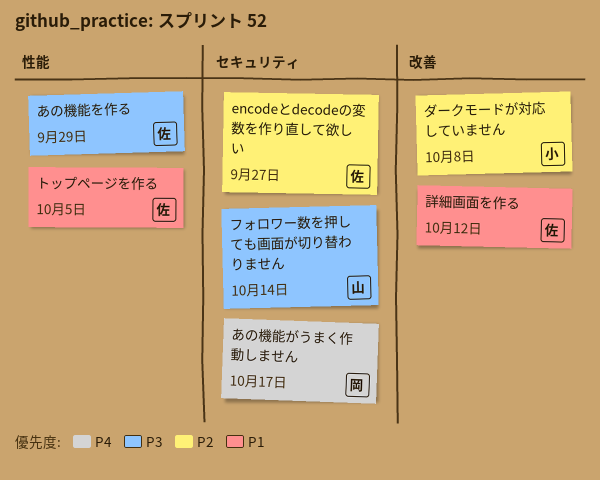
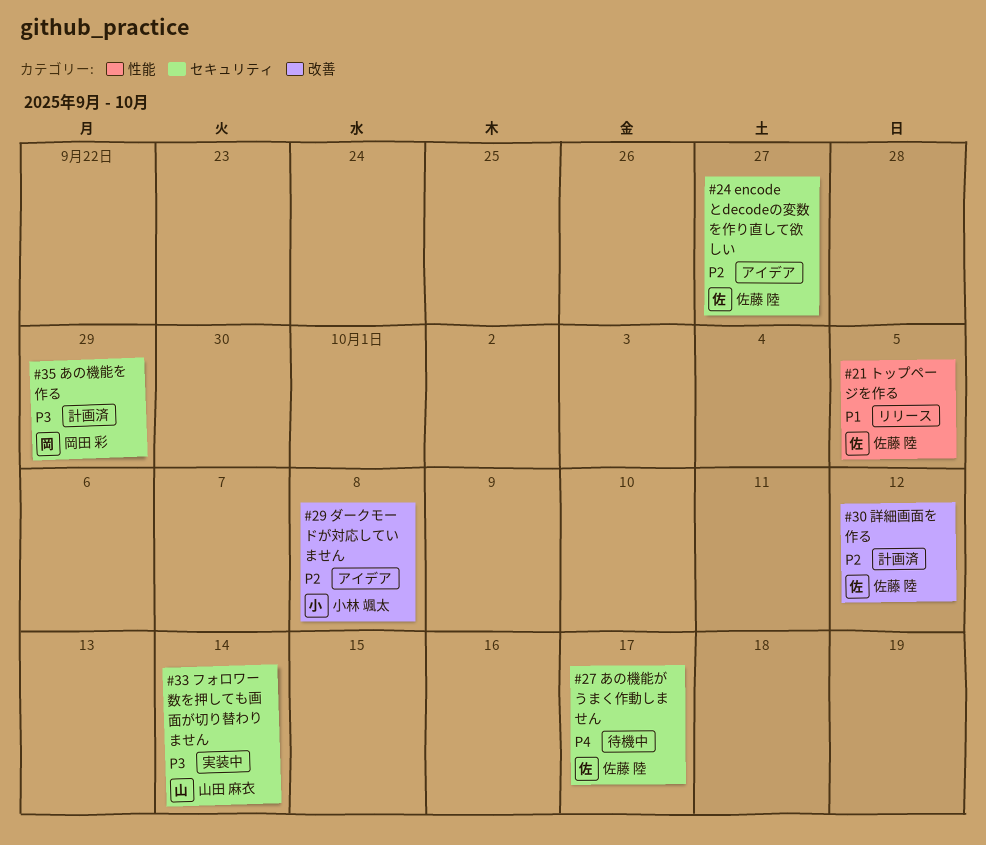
あの機能がうまく作動しません, owner: 岡田 彩 -> 佐藤 陸
あの機能を作る, owner: 佐藤 陸 -> 岡田 彩
あの機能を作る, label: 性能 -> セキュリティ
詳細画面を作る, priority: P1 -> P2

